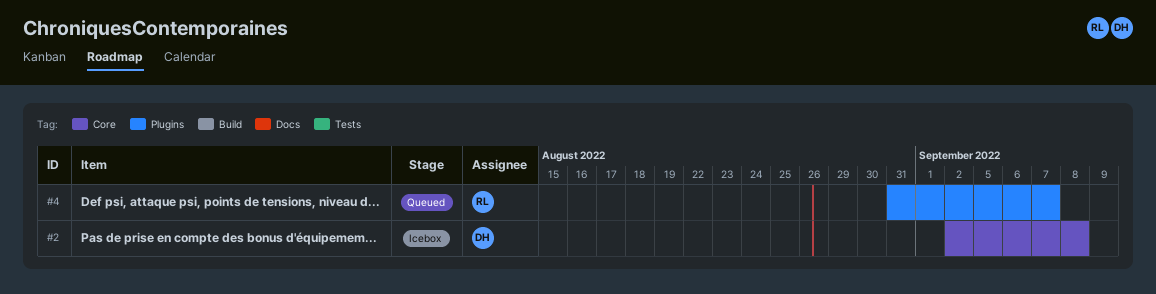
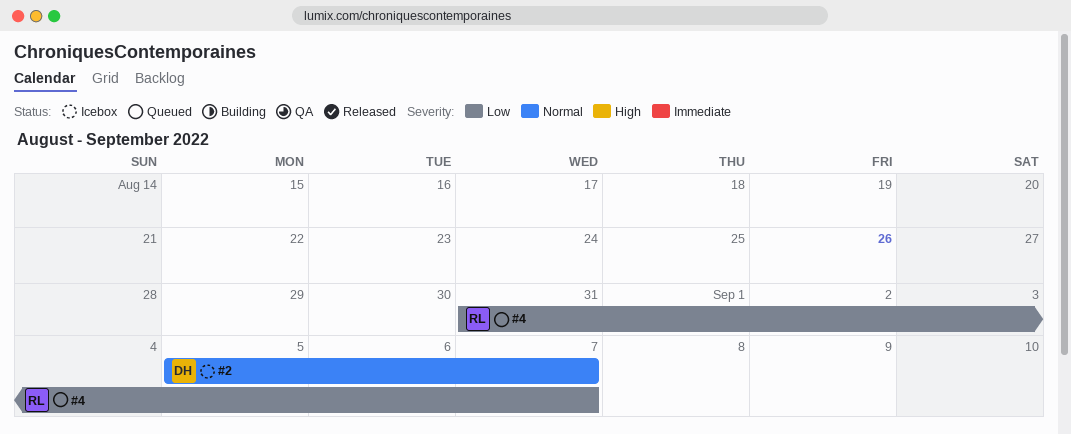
#2, start: Sep 2 -> Sep 5
#2, due: Sep 8 -> Sep 7

